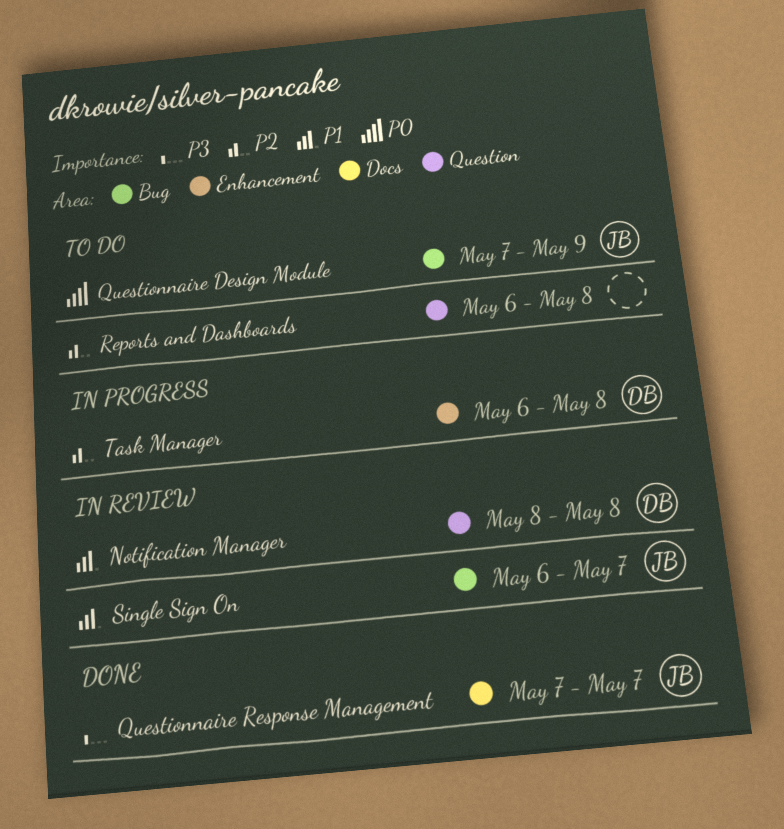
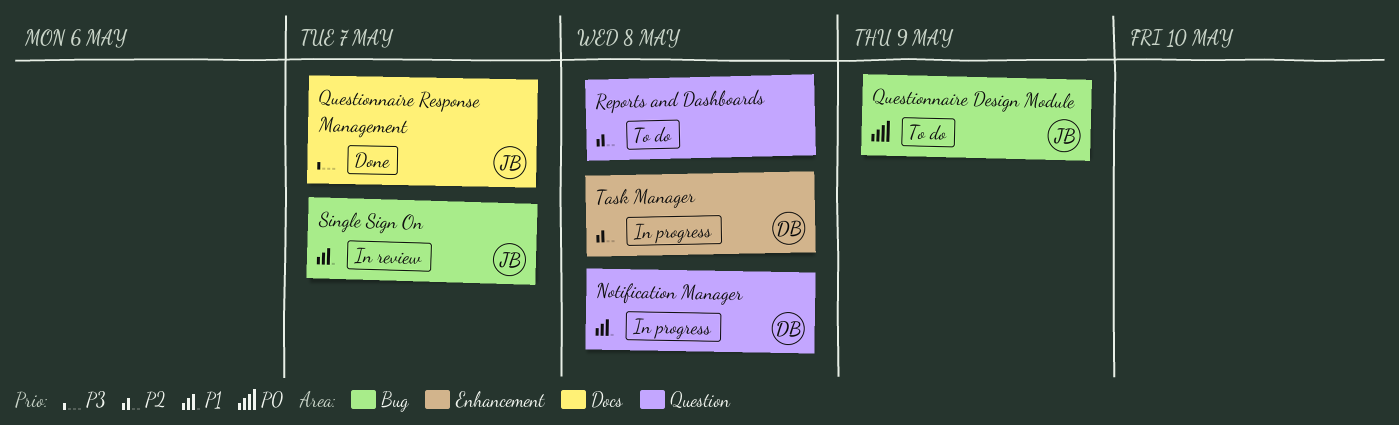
Notification Manager, status: In review -> In progress

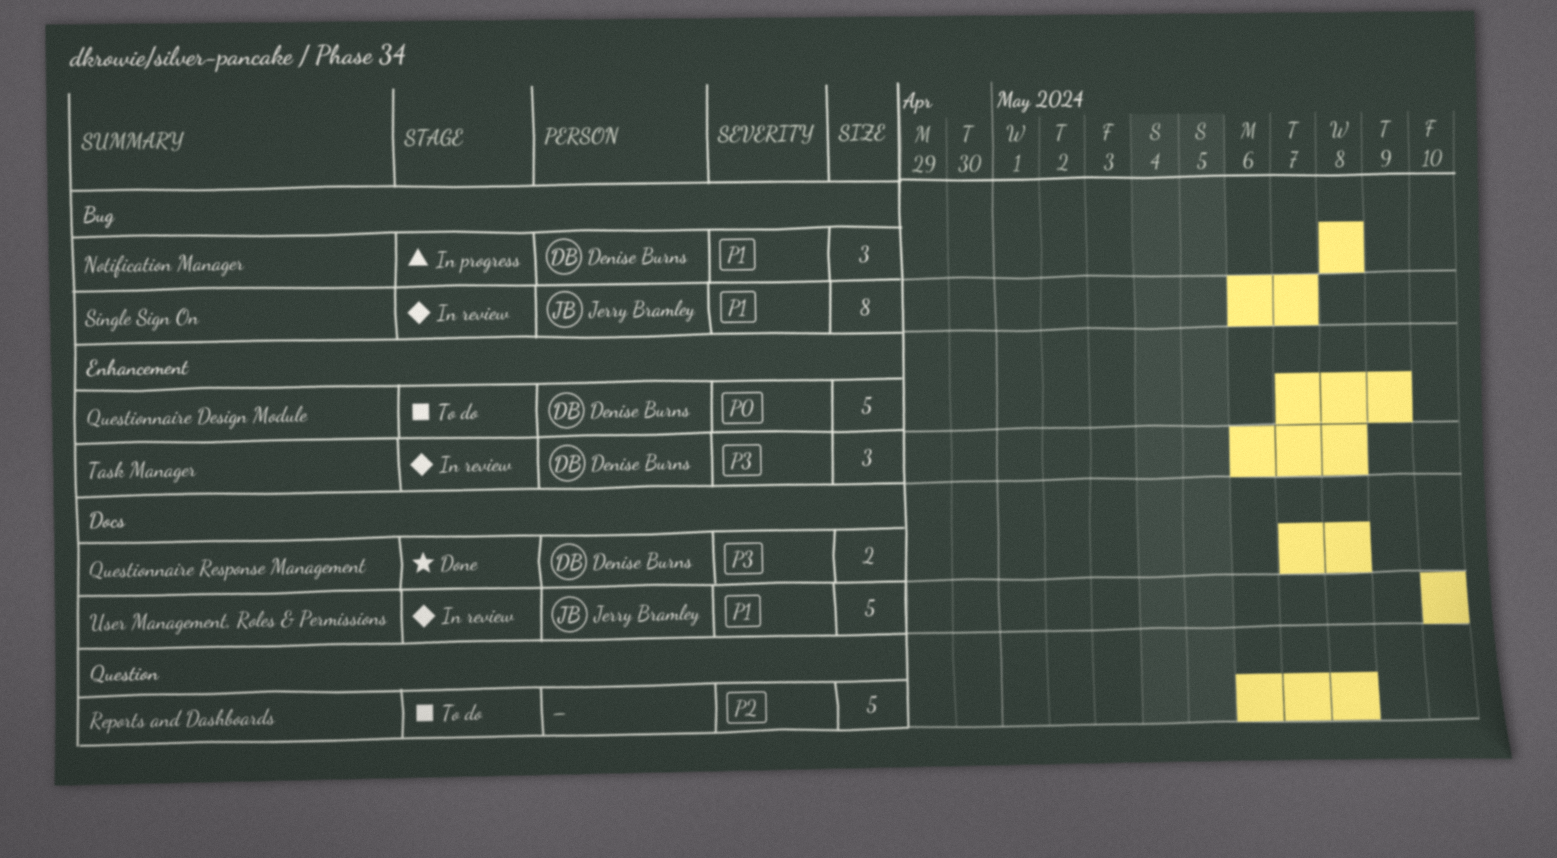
Notification Manager, label: Question -> Bug
Questionnaire Design Module, owner: Jerry Bramley -> Denise Burns
Questionnaire Design Module, label: Bug -> Enhancement
Questionnaire Response Management, owner: Jerry Bramley -> Denise Burns
Questionnaire Response Management, due: May 7 -> May 8
Task Manager, status: In progress -> In review
Task Manager, priority: P2 -> P3
User Management, Roles & Permissions: none -> present

